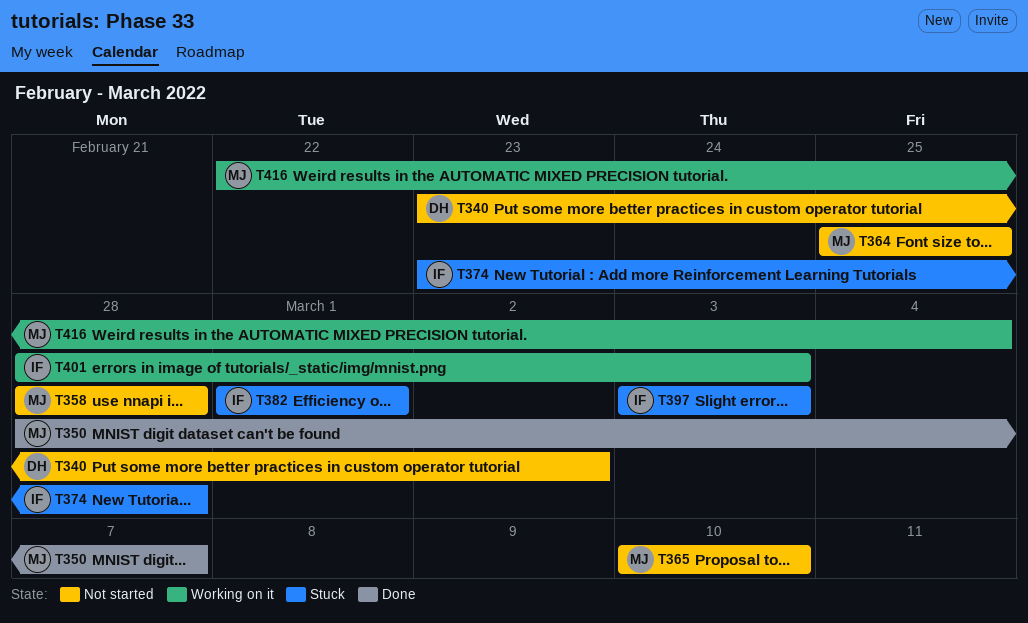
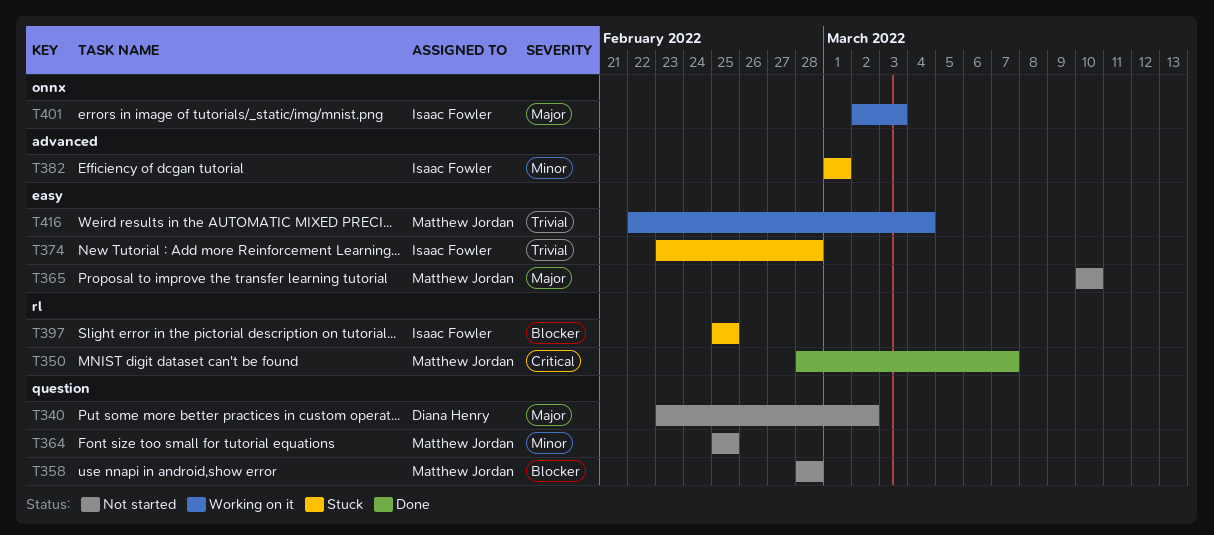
T397, start: Mar 3 -> Feb 25
T397, due: Mar 3 -> Feb 25
T401, start: Feb 28 -> Mar 2

